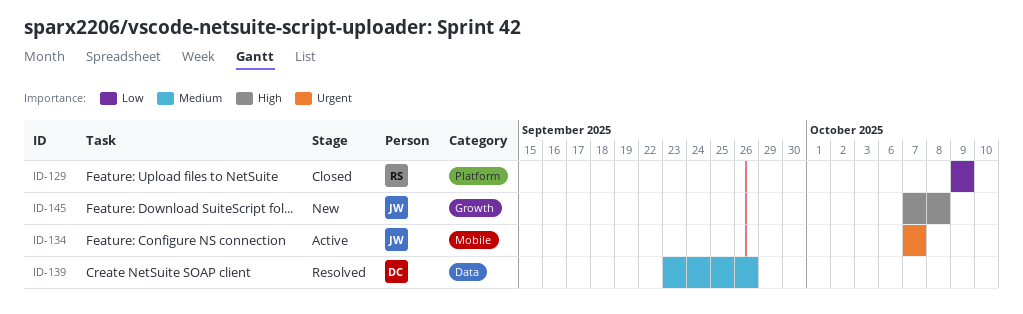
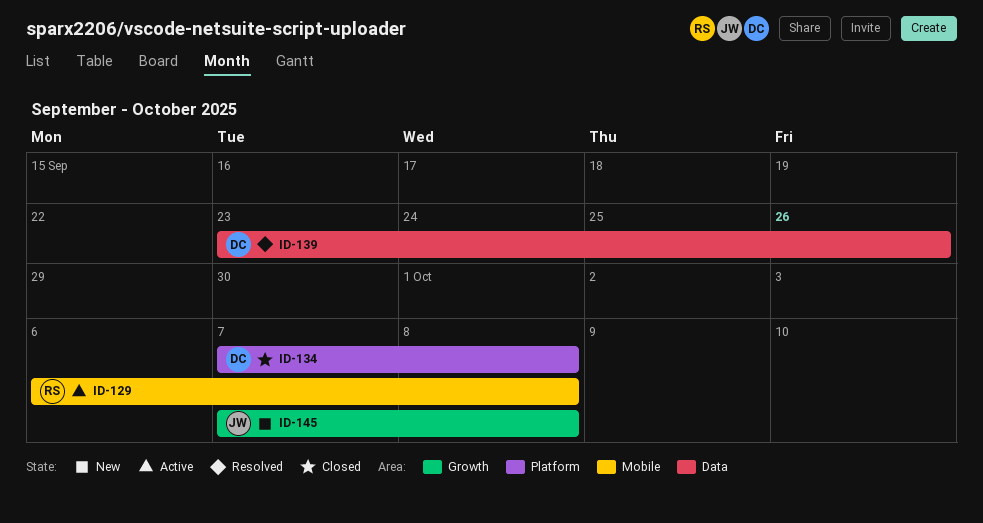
ID-129, status: Closed -> Active
ID-129, label: Platform -> Mobile
ID-129, start: Oct 9 -> Oct 6
ID-129, due: Oct 9 -> Oct 8
ID-134, status: Active -> Closed
ID-134, owner: JW -> DC
ID-134, label: Mobile -> Platform
ID-134, due: Oct 7 -> Oct 8

